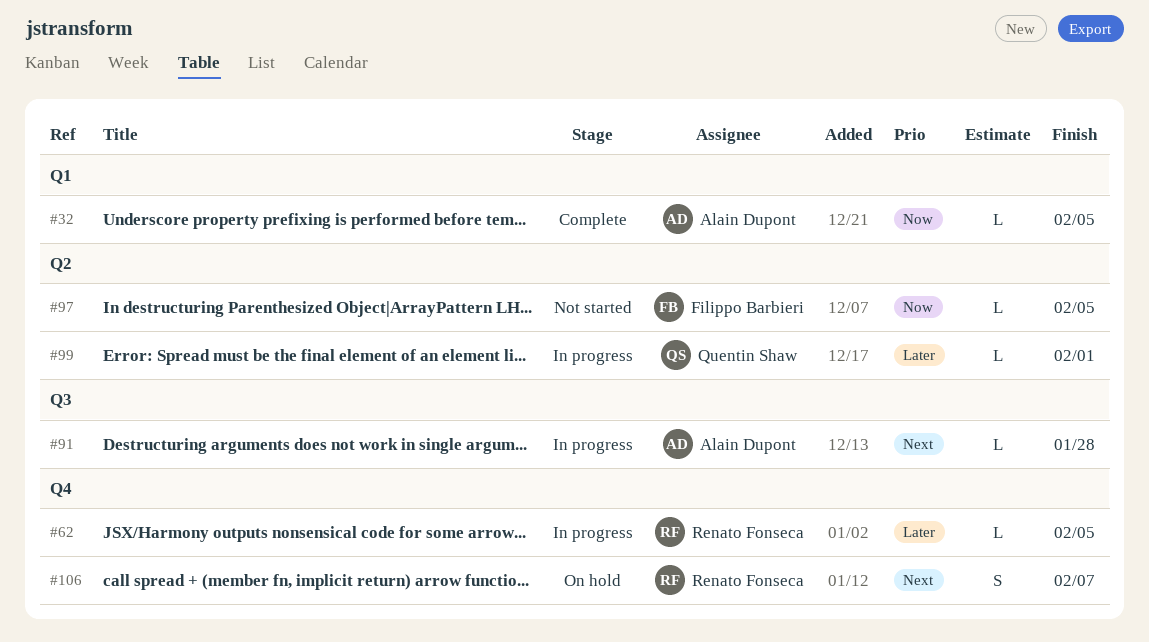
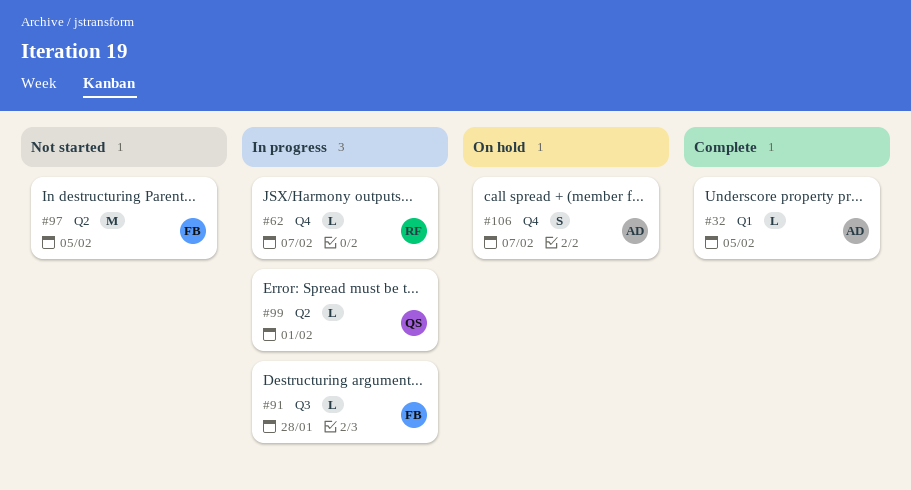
#62, due: Feb 5 -> Feb 7
#91, owner: Alain Dupont -> Filippo Barbieri
#97, estimate: L -> M
#106, owner: Renato Fonseca -> Alain Dupont

